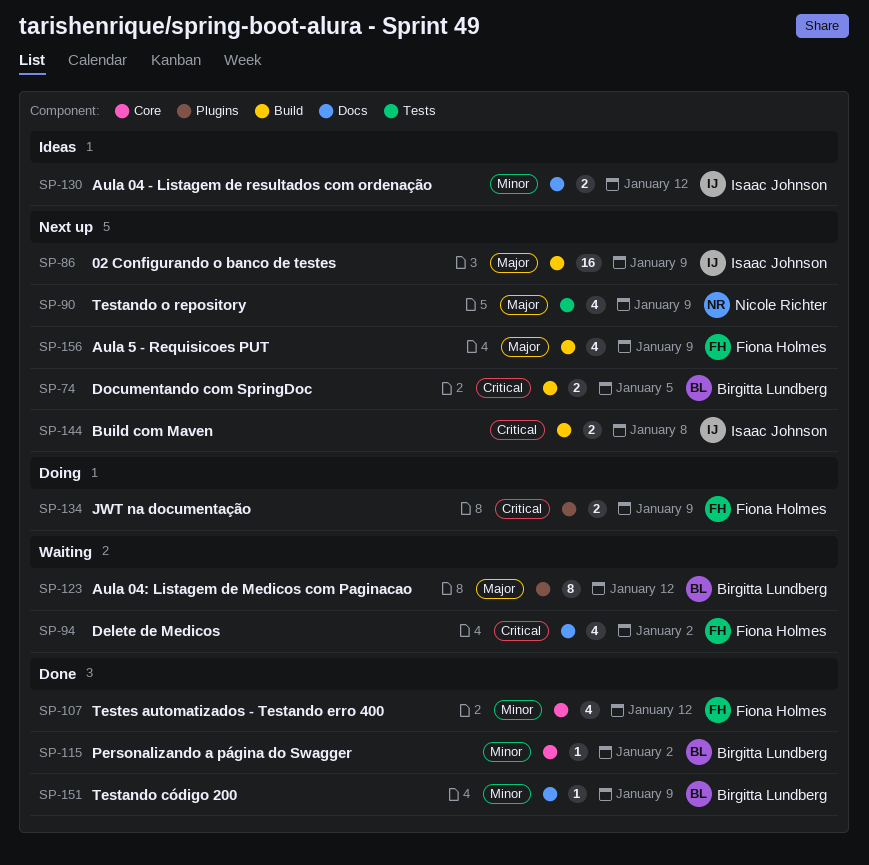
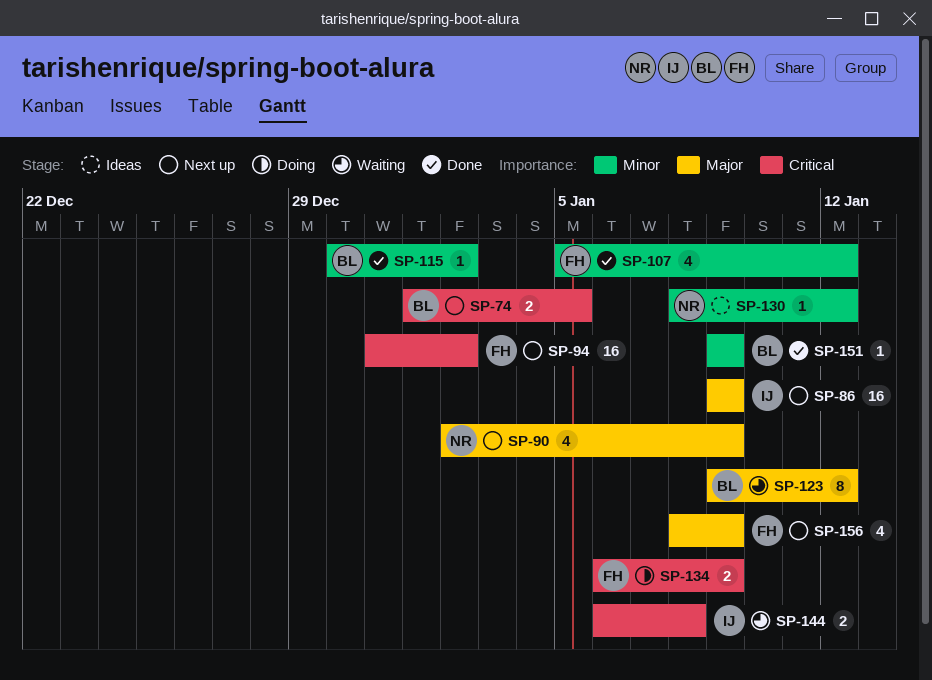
SP-94, status: Waiting -> Next up
SP-94, estimate: 4 -> 16
SP-130, owner: Isaac Johnson -> Nicole Richter
SP-130, estimate: 2 -> 1
SP-144, status: Next up -> Waiting

